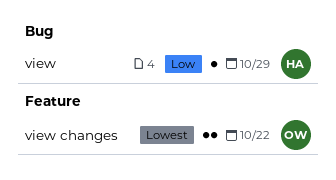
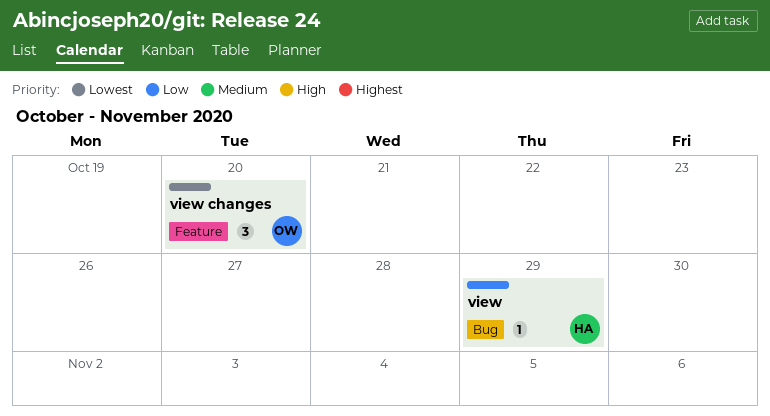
view changes, estimate: 2 -> 3
view changes, due: Oct 22 -> Oct 20

